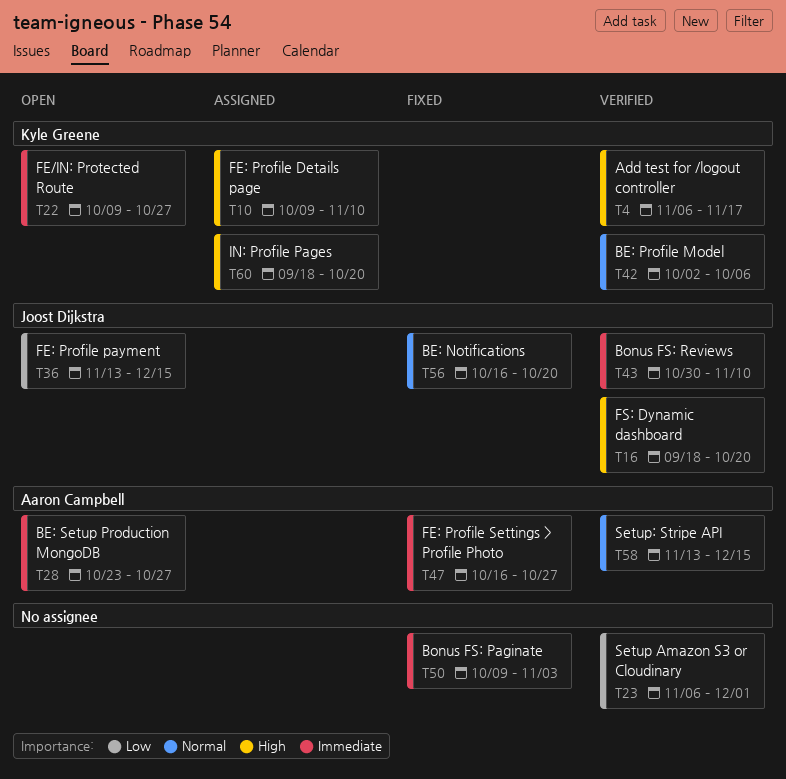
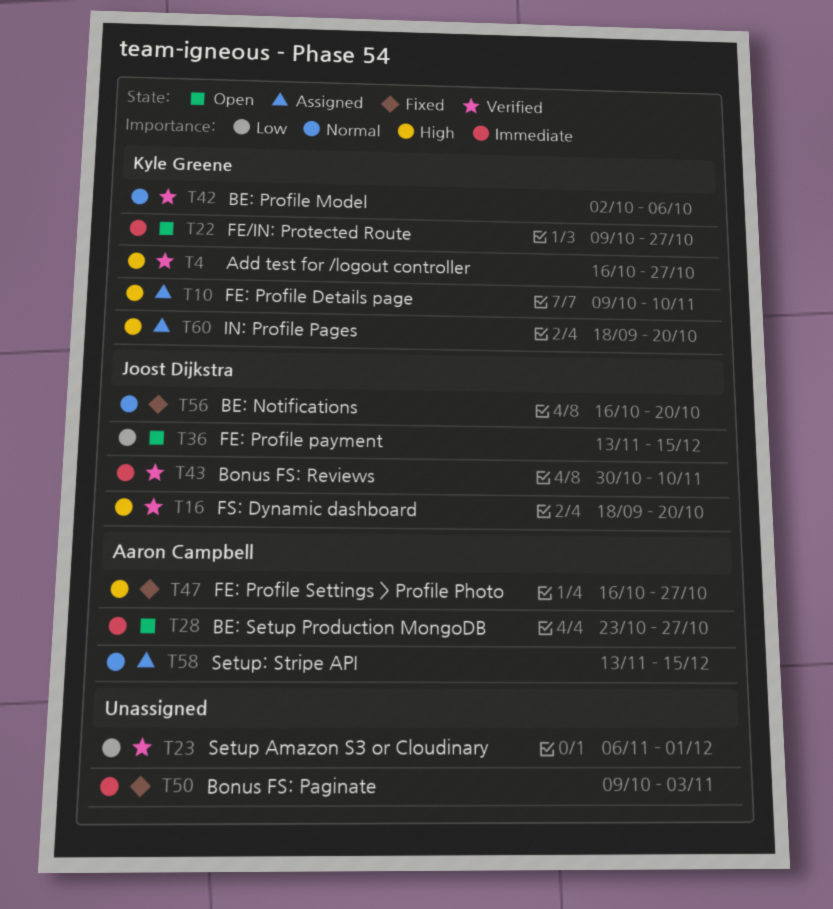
T4, start: Nov 6 -> Oct 16
T4, due: Nov 17 -> Oct 27
T47, priority: Immediate -> High
T58, status: Verified -> Assigned

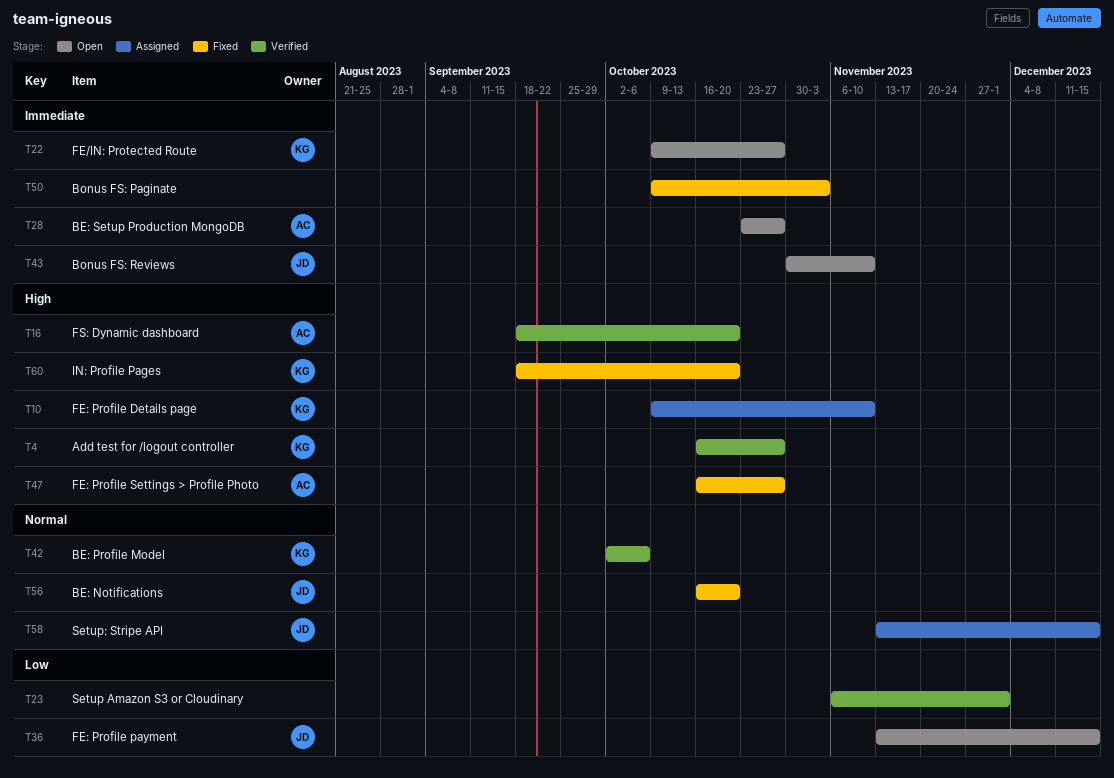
T16, owner: Joost Dijkstra -> Aaron Campbell
T43, status: Verified -> Open
T58, owner: Aaron Campbell -> Joost Dijkstra
T60, status: Assigned -> Fixed

